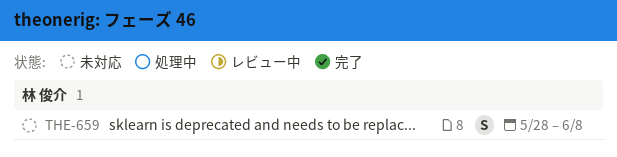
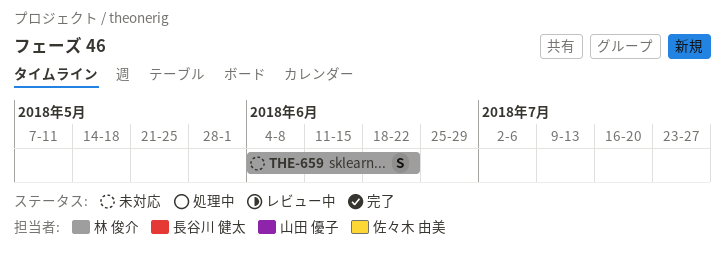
THE-659, start: May 28 -> Jun 4
THE-659, due: Jun 8 -> Jun 22

